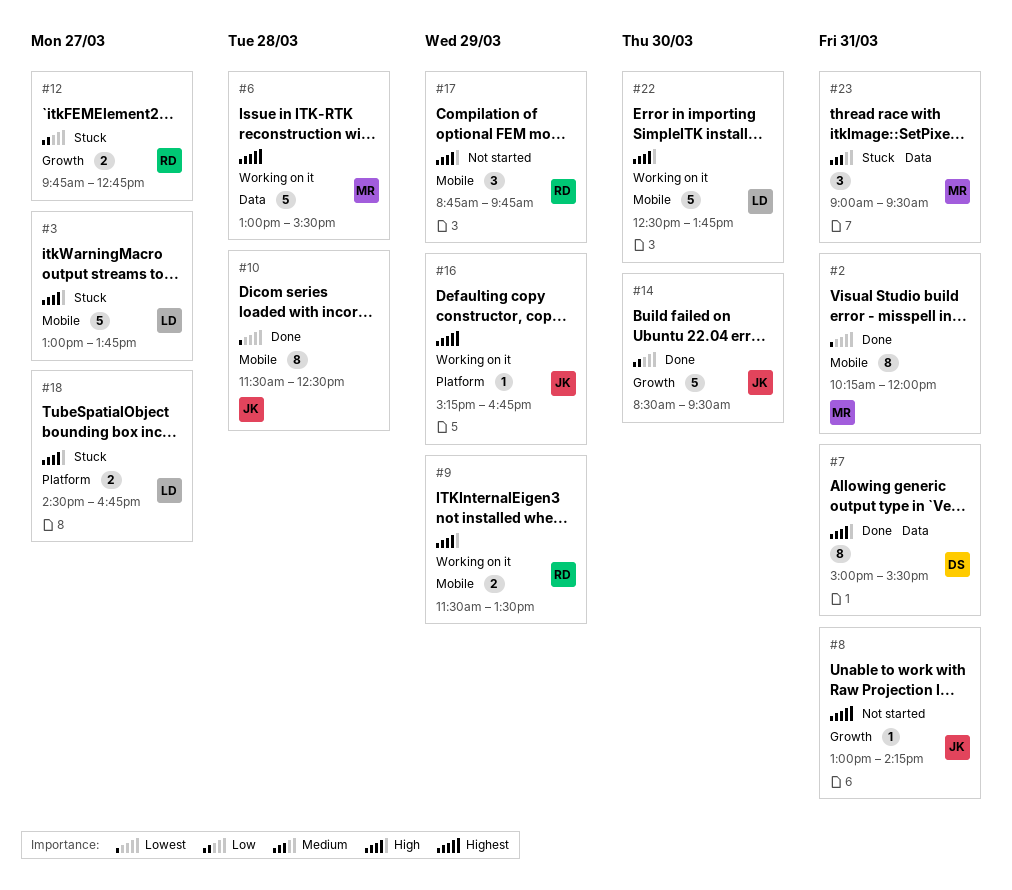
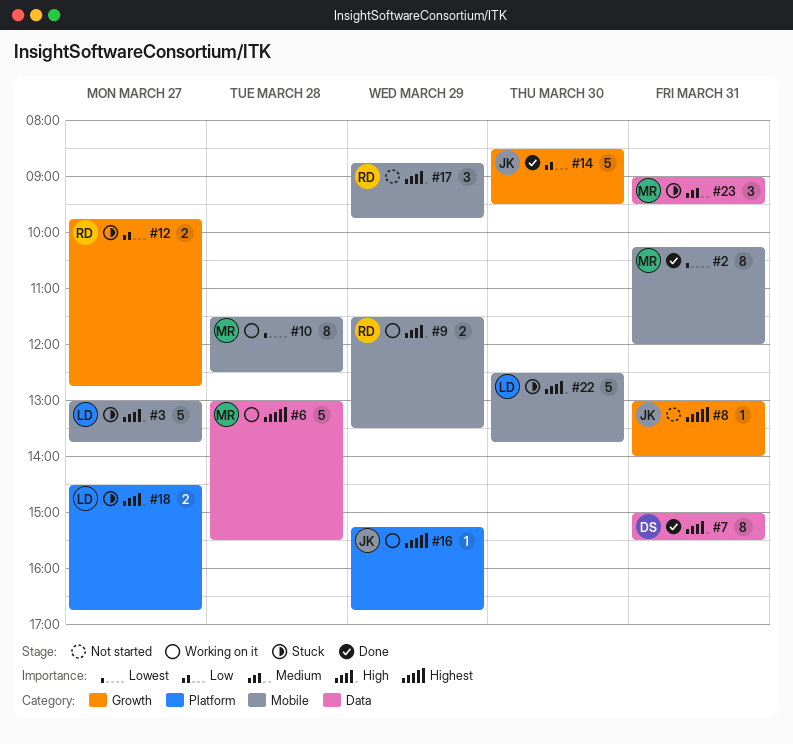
#8, ends: 14:15 -> 14:00
#10, status: Done -> Working on it
#10, owner: JK -> MR
#22, status: Working on it -> Stuck

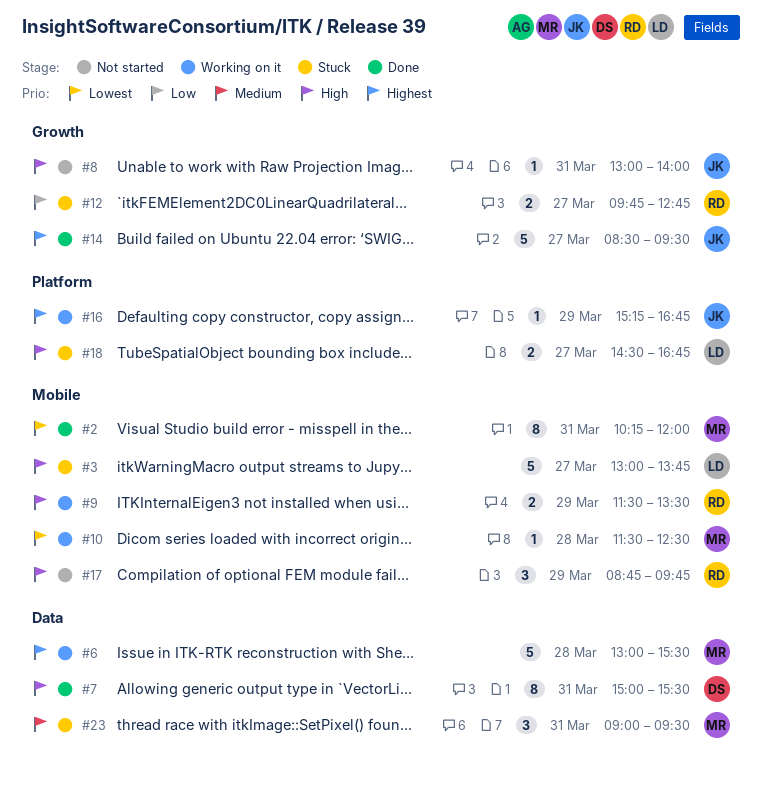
#8, priority: Highest -> High
#10, estimate: 8 -> 1
#14, priority: Low -> Highest
#14, day: Mar 30 -> Mar 27
#22: present -> none

